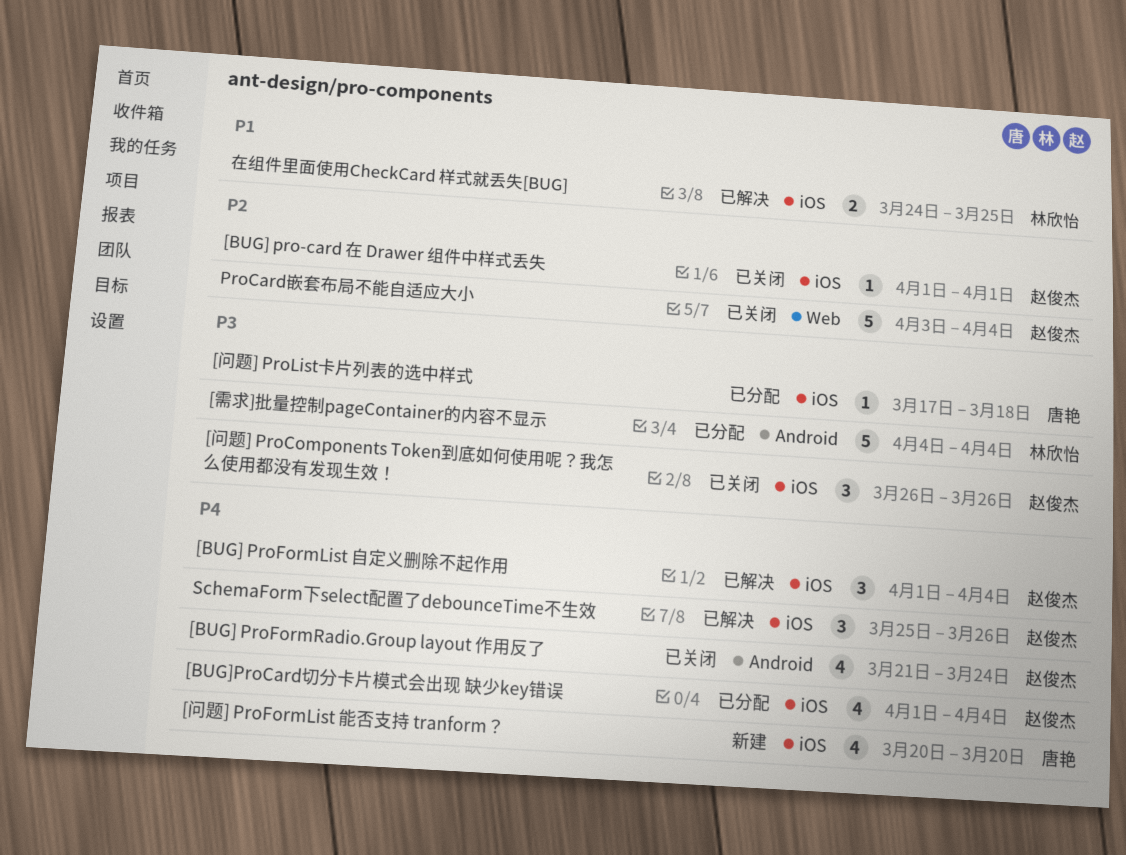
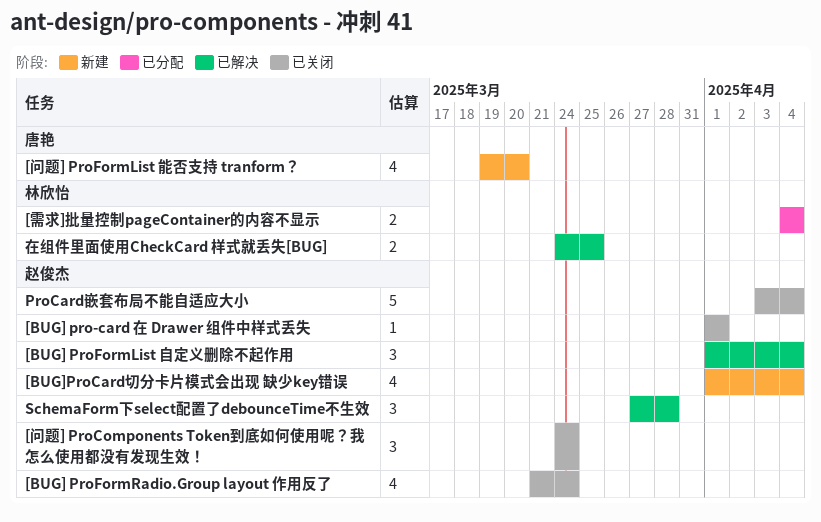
[BUG]ProCard切分卡片模式会出现 缺少key错误, status: 已分配 -> 新建
[问题] ProComponents Token到底如何使用呢？我怎么使用都没有发现生效！, start: Mar 26 -> Mar 24
[问题] ProComponents Token到底如何使用呢？我怎么使用都没有发现生效！, due: Mar 26 -> Mar 24
[问题] ProFormList 能否支持 tranform？, start: Mar 20 -> Mar 19
[问题] ProList卡片列表的选中样式: present -> none
[需求]批量控制pageContainer的内容不显示, estimate: 5 -> 2
SchemaForm下select配置了debounceTime不生效, start: Mar 25 -> Mar 27
SchemaForm下select配置了debounceTime不生效, due: Mar 26 -> Mar 28

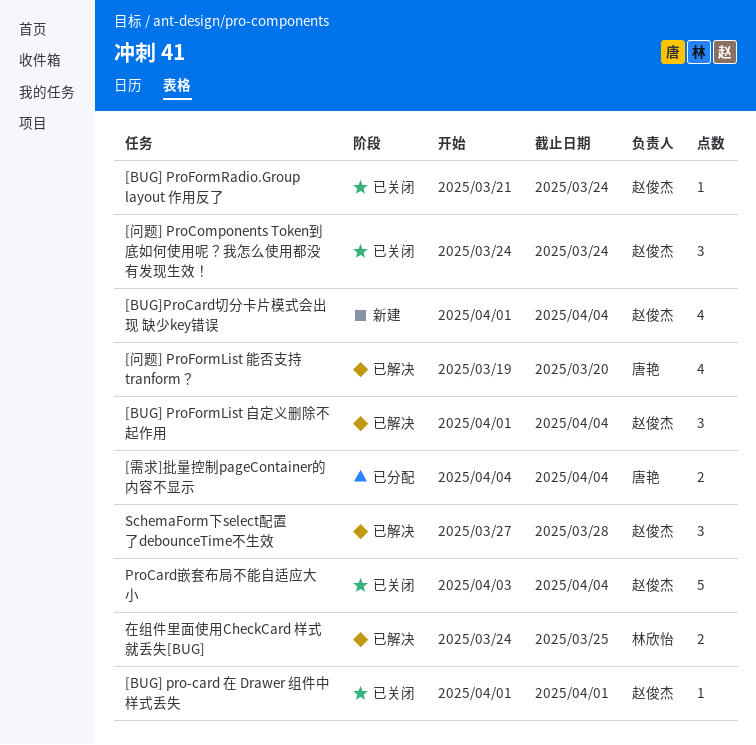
[BUG] ProFormRadio.Group layout 作用反了, estimate: 4 -> 1
[问题] ProFormList 能否支持 tranform？, status: 新建 -> 已解决
[需求]批量控制pageContainer的内容不显示, owner: 林欣怡 -> 唐艳

